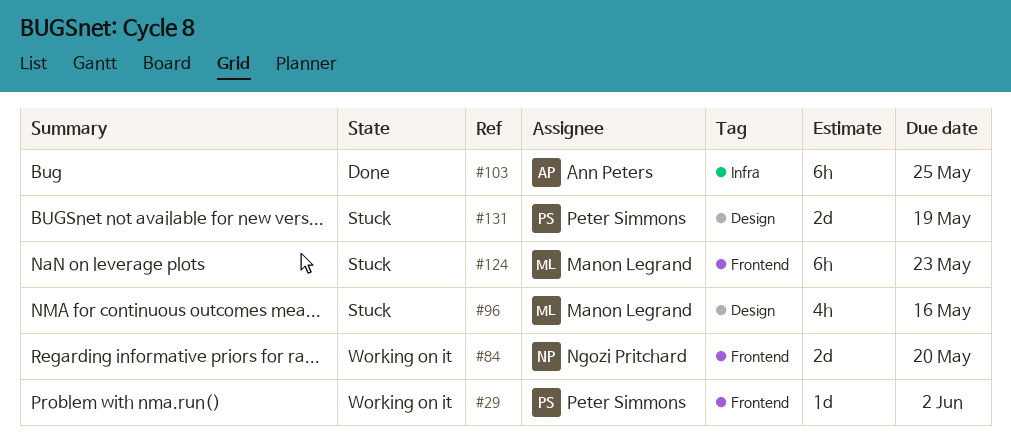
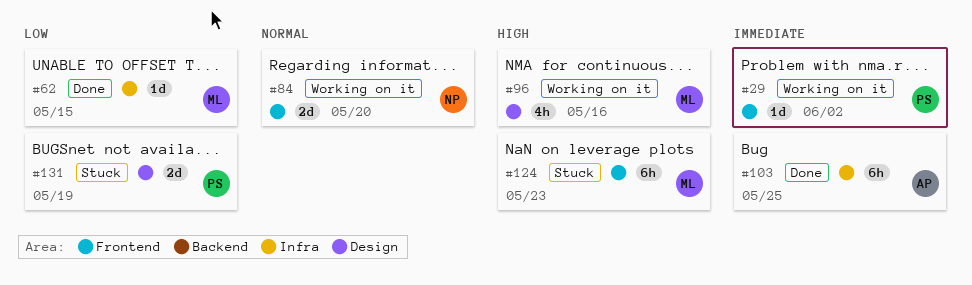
#62: none -> present
#96, status: Stuck -> Working on it

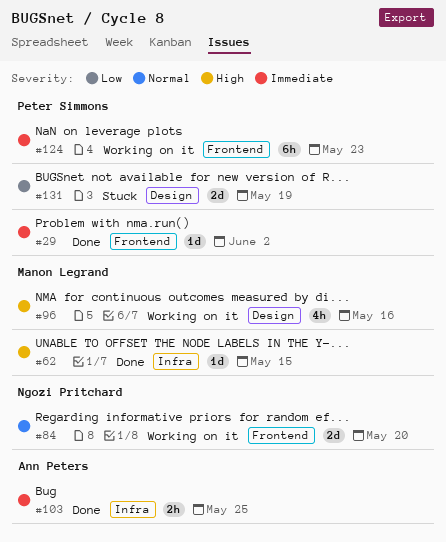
#29, status: Working on it -> Done
#62, priority: Low -> High
#103, estimate: 6h -> 2h
#124, status: Stuck -> Working on it
#124, owner: Manon Legrand -> Peter Simmons
#124, priority: High -> Immediate

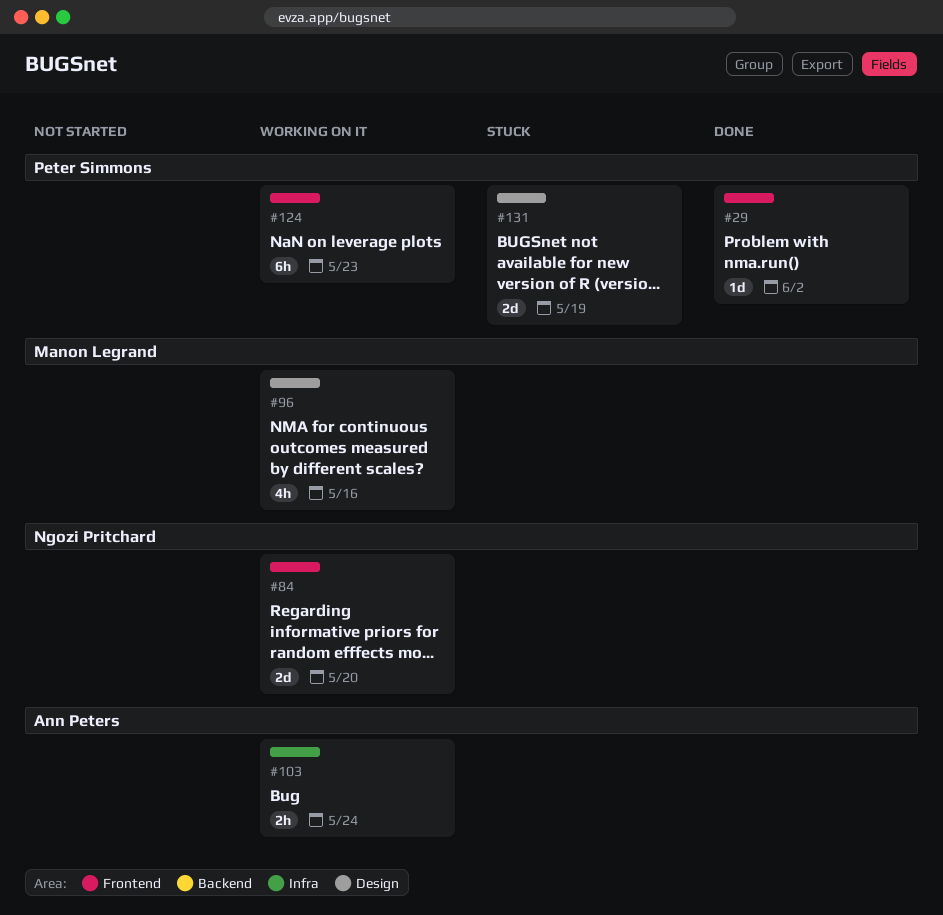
#62: present -> none
#103, status: Done -> Working on it
#103, due: May 25 -> May 24

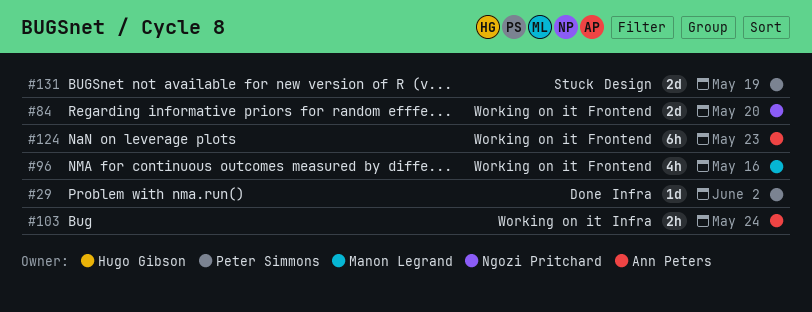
#29, label: Frontend -> Infra
#96, label: Design -> Frontend
#124, owner: Peter Simmons -> Ann Peters

